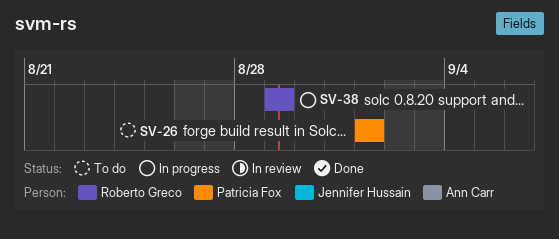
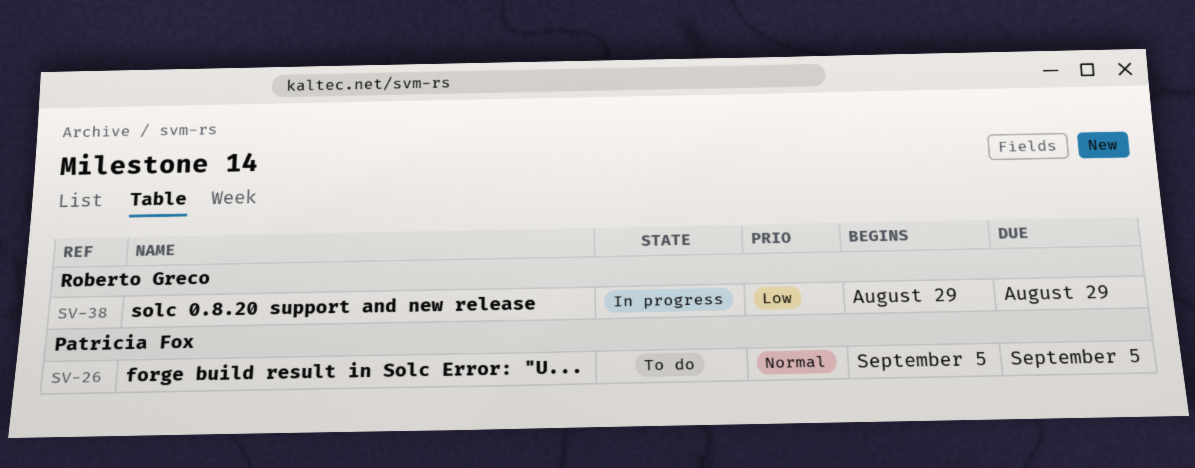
SV-26, start: Sep 1 -> Sep 5
SV-26, due: Sep 1 -> Sep 5

